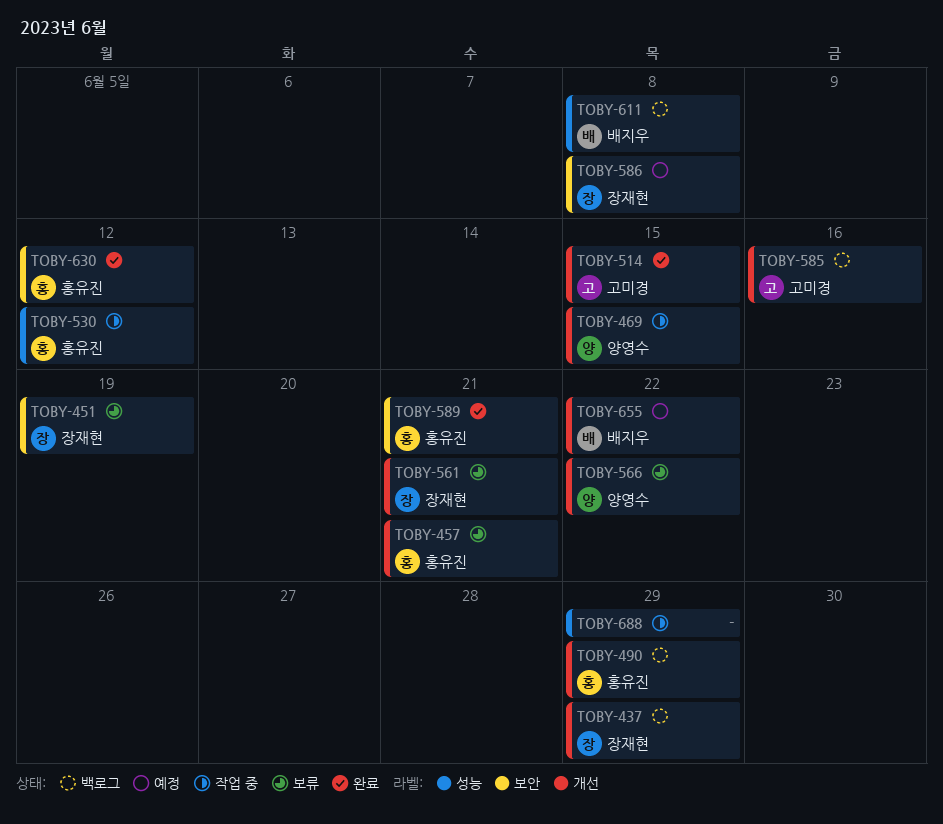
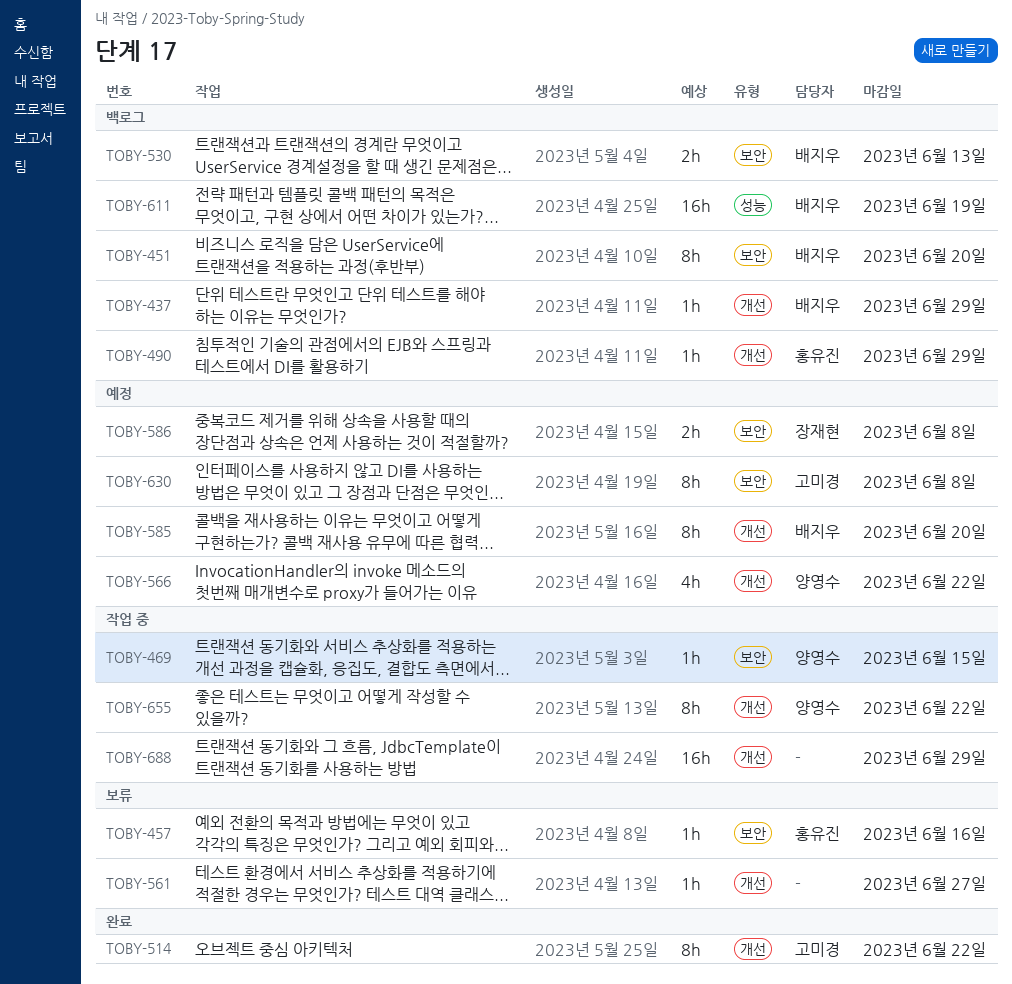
TOBY-437, owner: 장재현 -> 배지우
TOBY-451, status: 보류 -> 백로그
TOBY-451, owner: 장재현 -> 배지우
TOBY-451, due: Jun 19 -> Jun 20
TOBY-457, label: 개선 -> 보안
TOBY-457, due: Jun 21 -> Jun 16
TOBY-469, label: 개선 -> 보안
TOBY-514, due: Jun 15 -> Jun 22
TOBY-530, status: 작업 중 -> 백로그
TOBY-530, owner: 홍유진 -> 배지우
TOBY-530, label: 성능 -> 보안
TOBY-530, due: Jun 12 -> Jun 13
TOBY-561, owner: 장재현 -> none
TOBY-561, due: Jun 21 -> Jun 27
TOBY-566, status: 보류 -> 예정
TOBY-585, status: 백로그 -> 예정
TOBY-585, owner: 고미경 -> 배지우
TOBY-585, due: Jun 16 -> Jun 20
TOBY-589: present -> none
TOBY-611, due: Jun 8 -> Jun 19
TOBY-630, status: 완료 -> 예정
TOBY-630, owner: 홍유진 -> 고미경
TOBY-630, due: Jun 12 -> Jun 8
TOBY-655, status: 예정 -> 작업 중
TOBY-655, owner: 배지우 -> 양영수
TOBY-688, label: 성능 -> 개선

